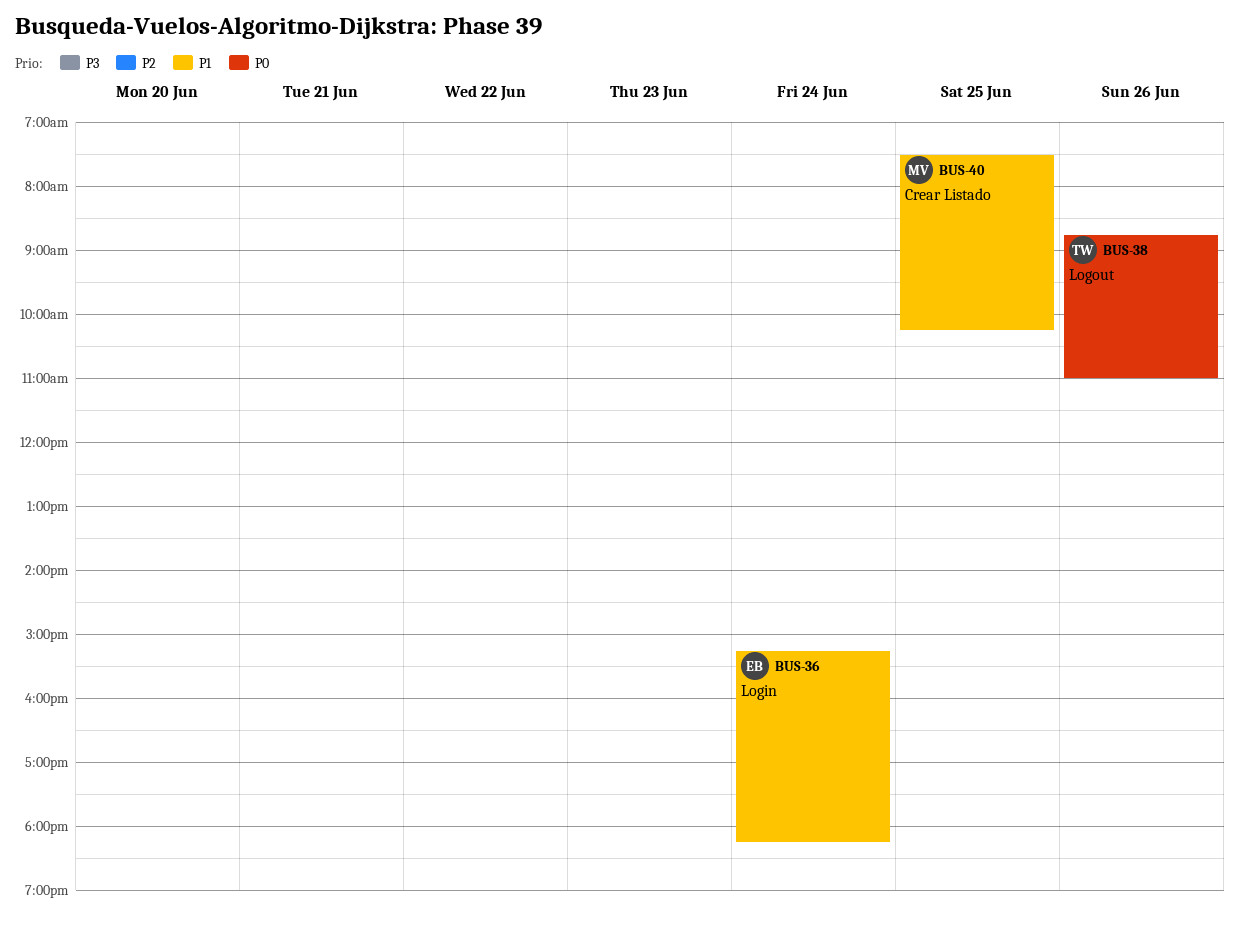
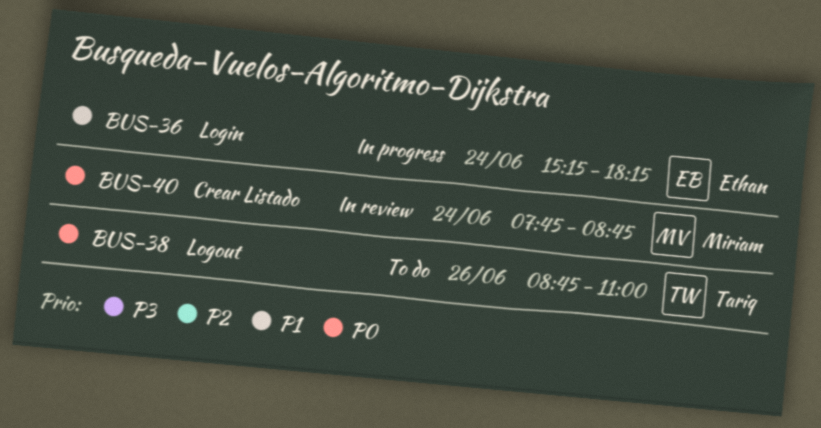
BUS-40, priority: P1 -> P0
BUS-40, day: Jun 25 -> Jun 24
BUS-40, begins: 07:30 -> 07:45
BUS-40, ends: 10:15 -> 08:45

